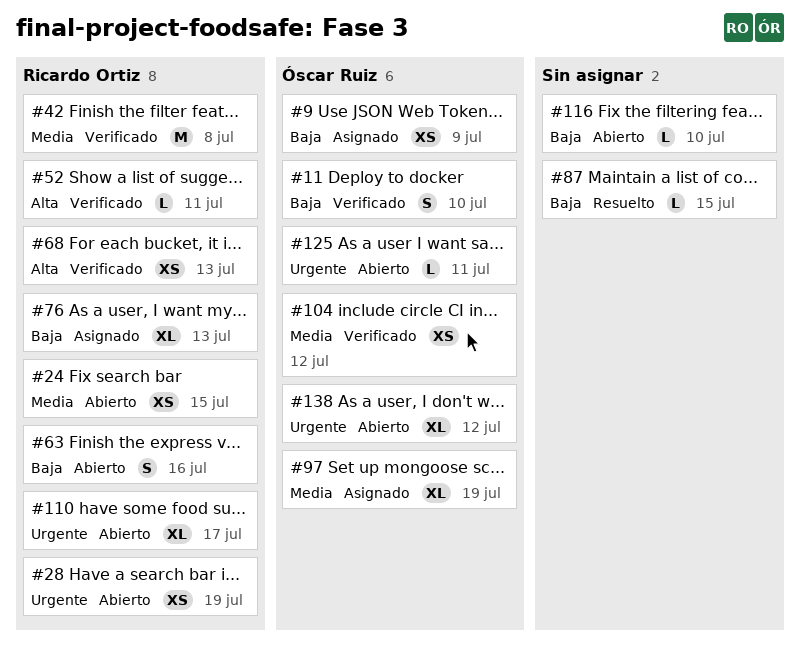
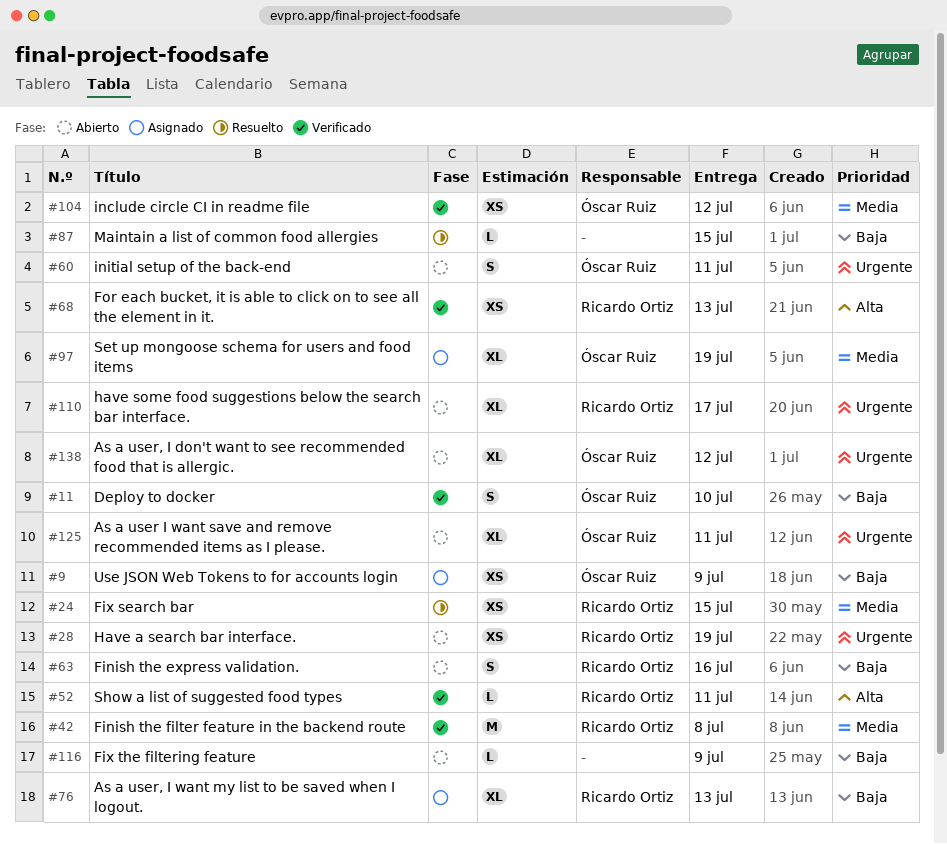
#24, status: Abierto -> Resuelto
#60: none -> present
#116, due: Jul 10 -> Jul 9
#125, estimate: L -> XL

